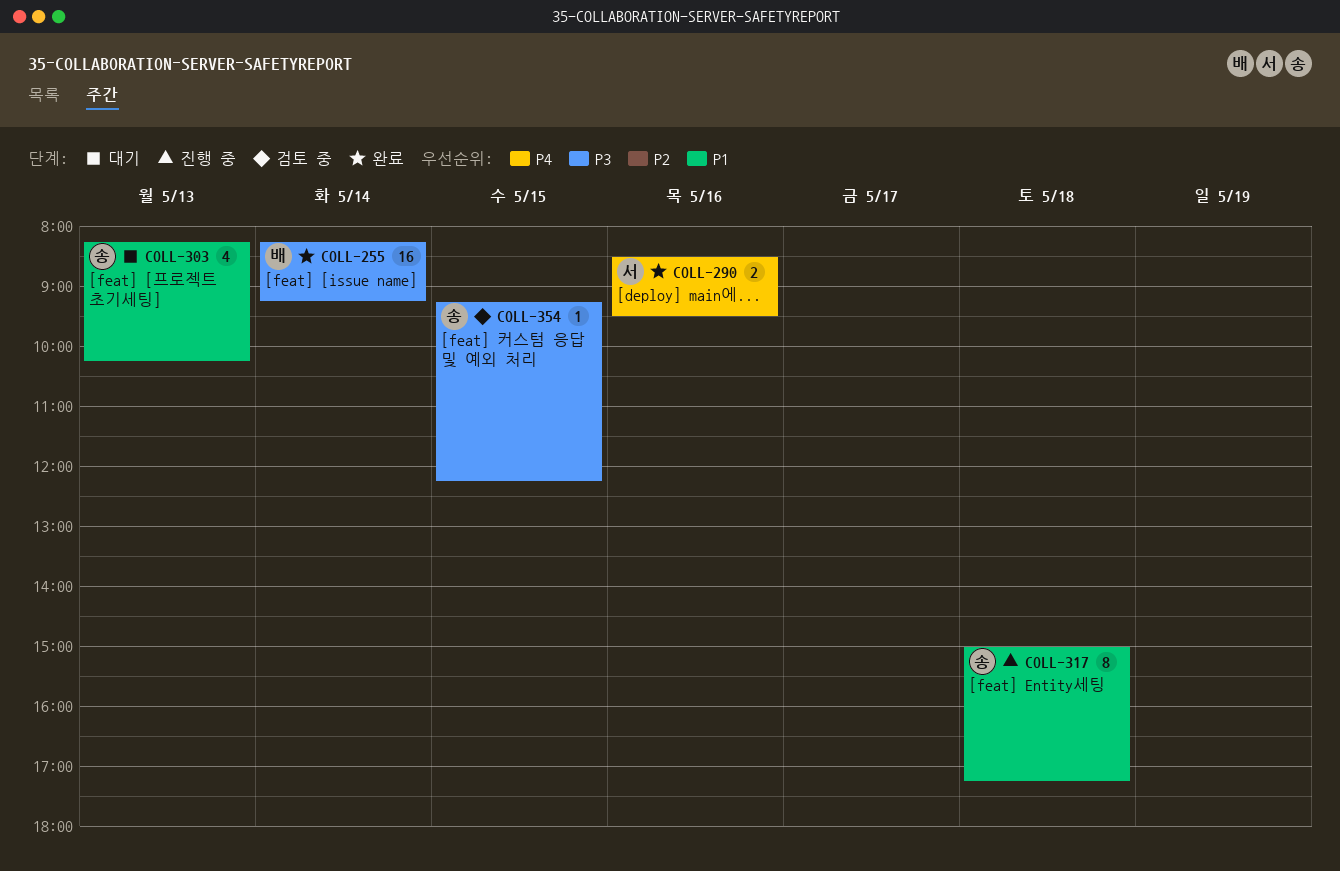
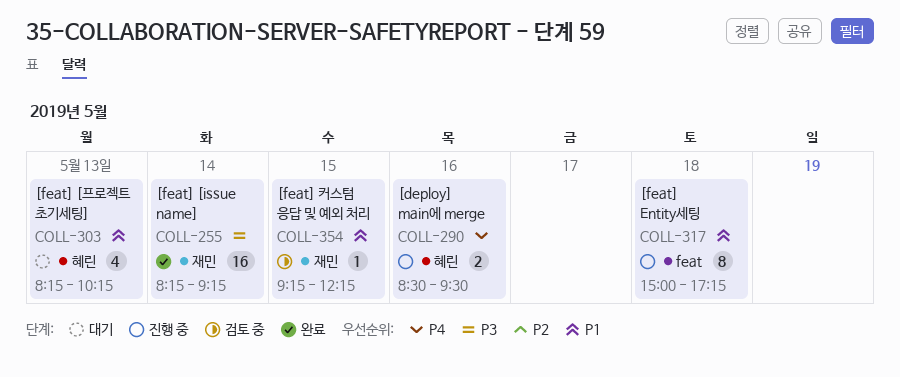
COLL-290, status: 완료 -> 진행 중
COLL-354, priority: P3 -> P1

